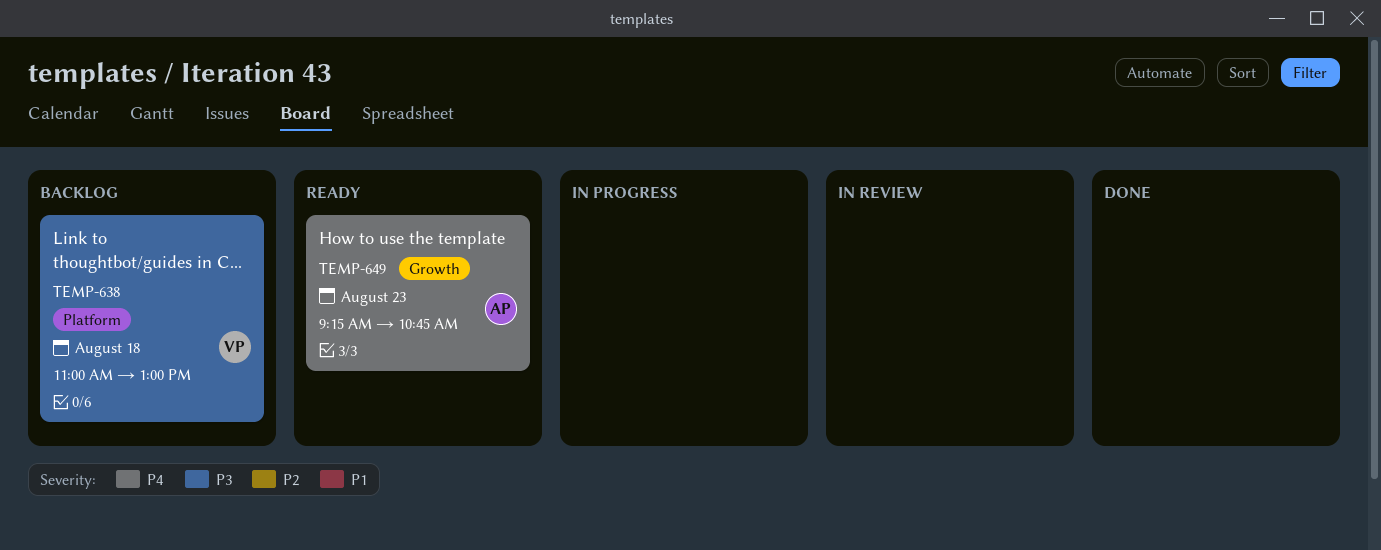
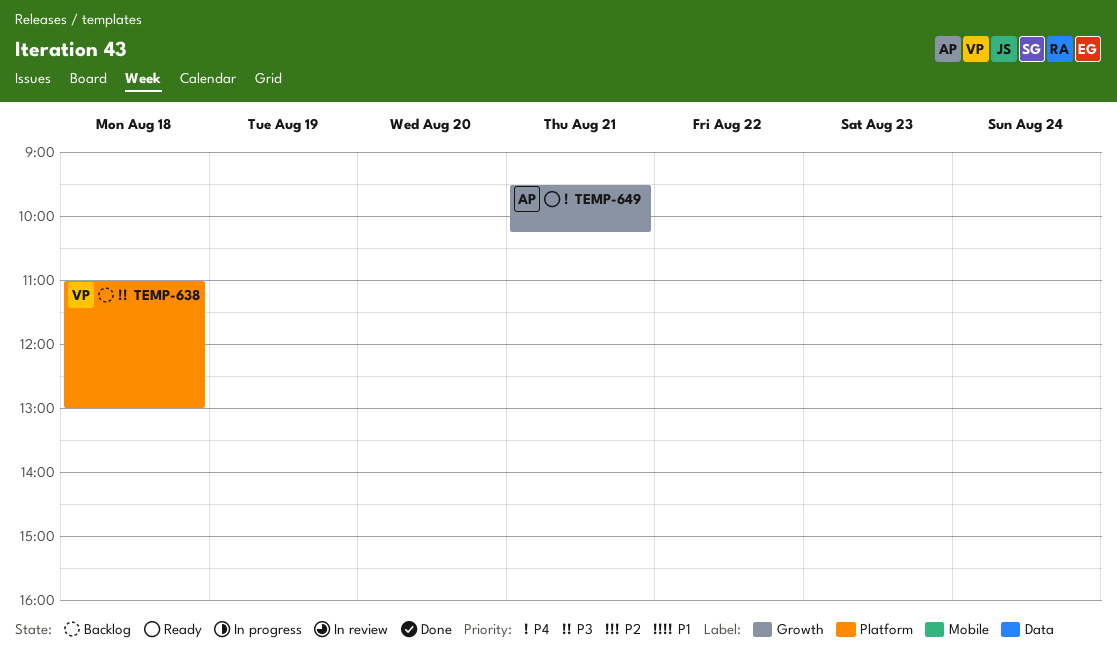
TEMP-649, day: Aug 23 -> Aug 21
TEMP-649, begins: 09:15 -> 09:30
TEMP-649, ends: 10:45 -> 10:15

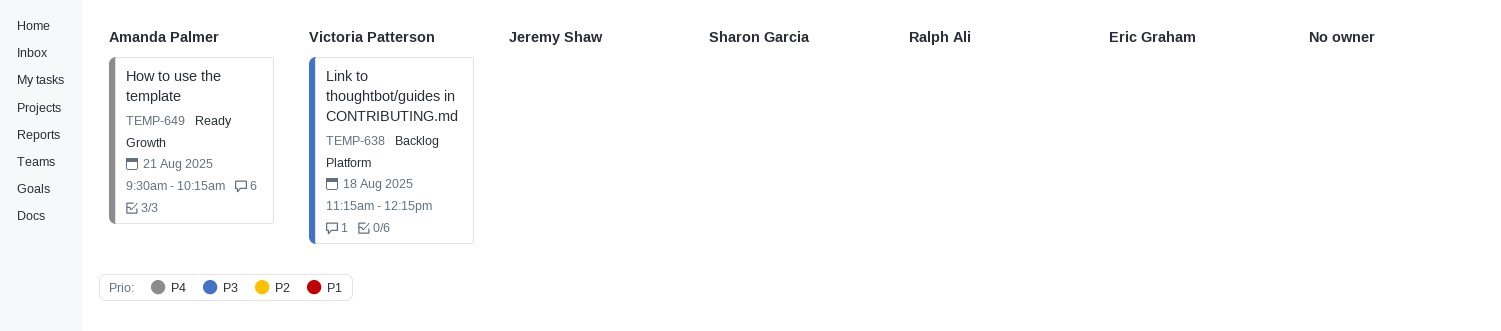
TEMP-638, begins: 11:00 -> 11:15
TEMP-638, ends: 13:00 -> 12:15

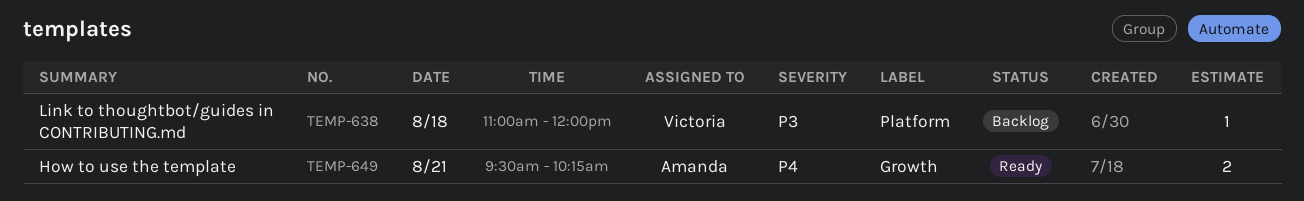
TEMP-638, begins: 11:15 -> 11:00
TEMP-638, ends: 12:15 -> 12:00

